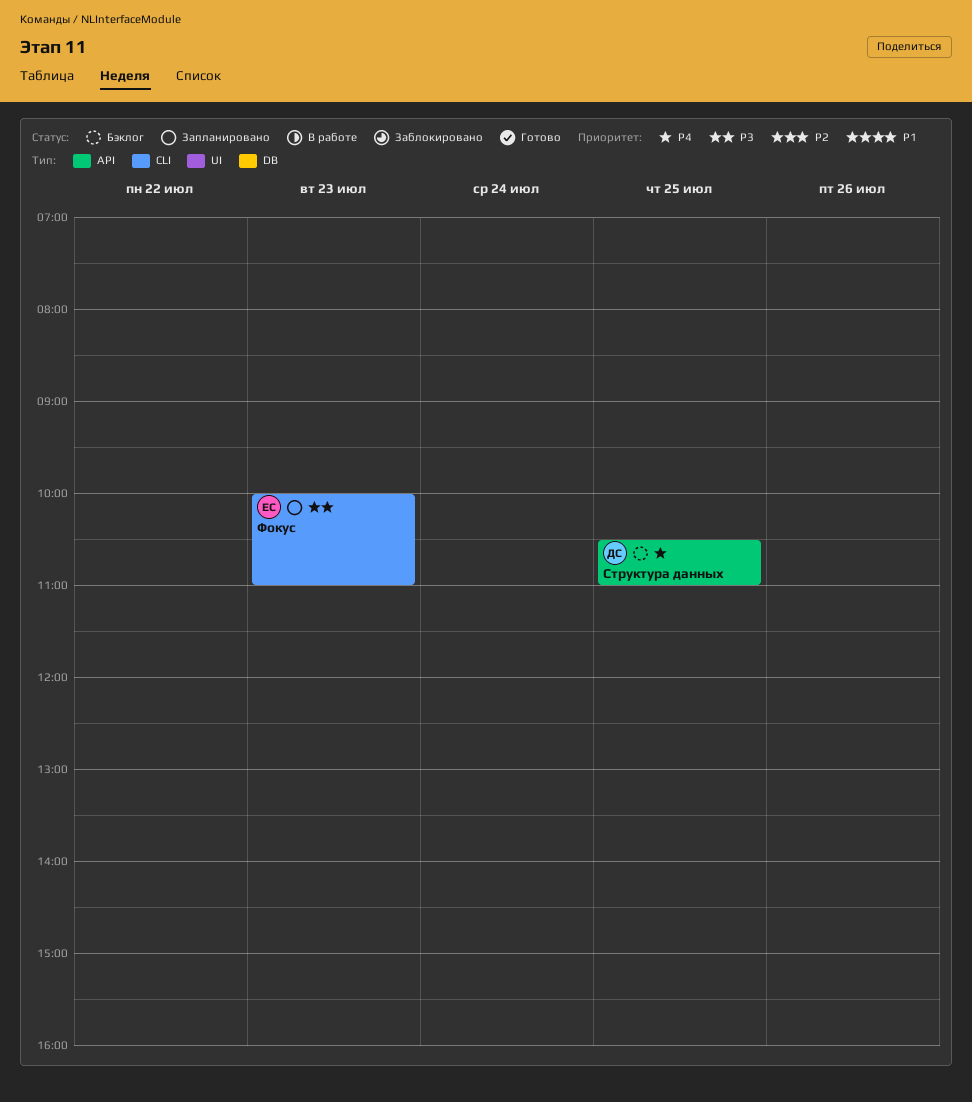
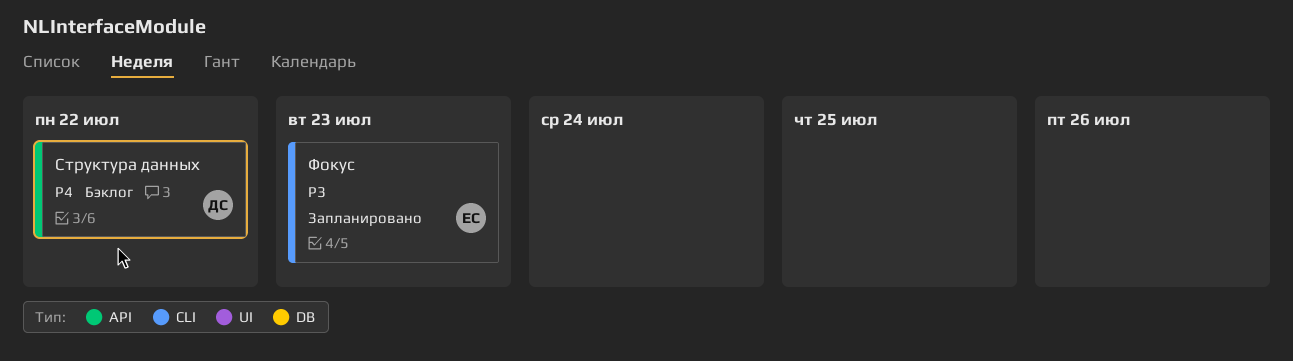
Структура данных, day: Jul 25 -> Jul 22

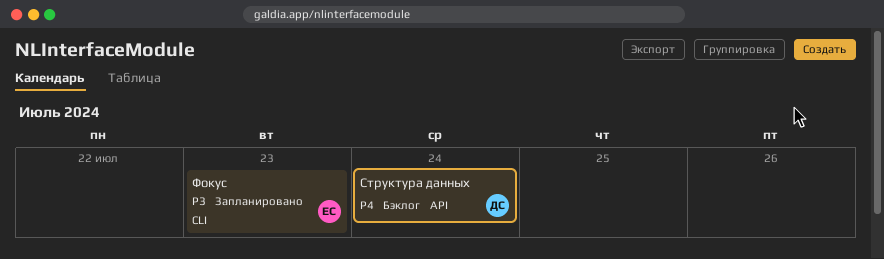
Структура данных, day: Jul 22 -> Jul 24

